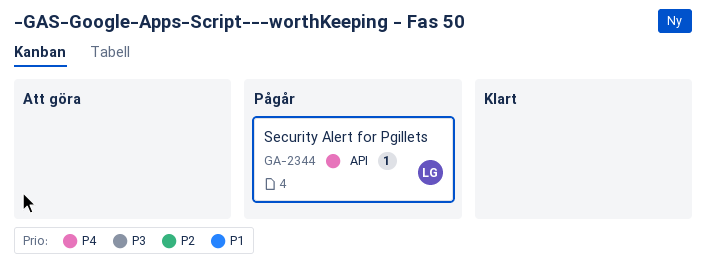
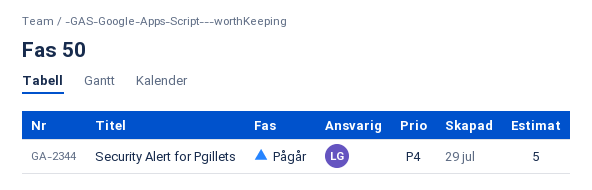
GA-2344, estimate: 1 -> 5

